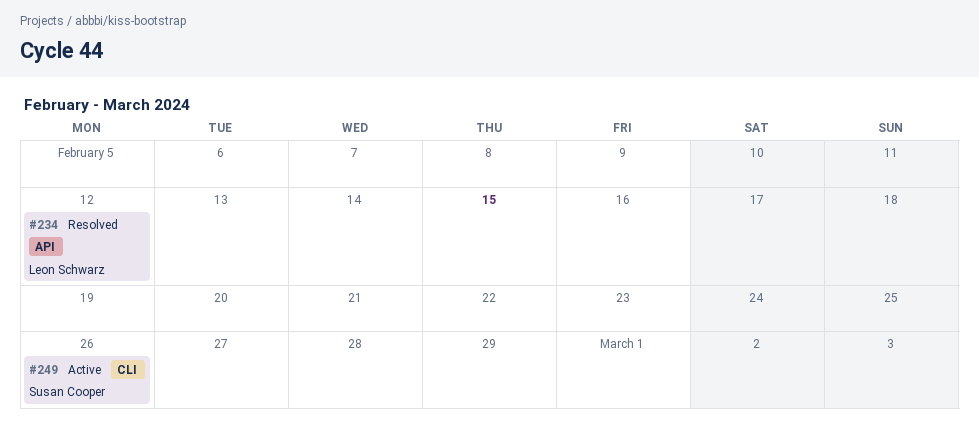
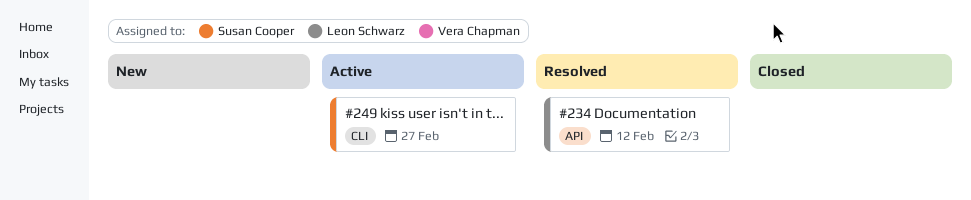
#249, due: Feb 26 -> Feb 27

